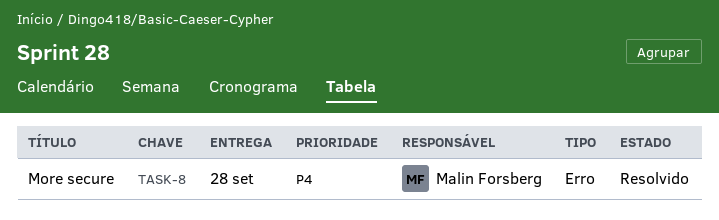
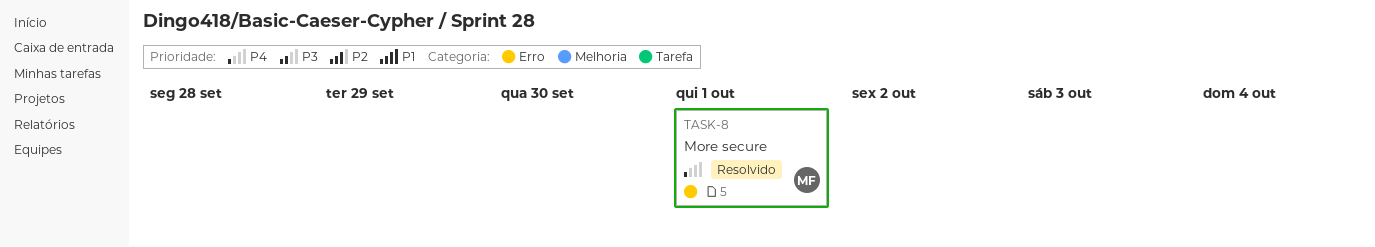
TASK-8, due: Sep 28 -> Oct 1

